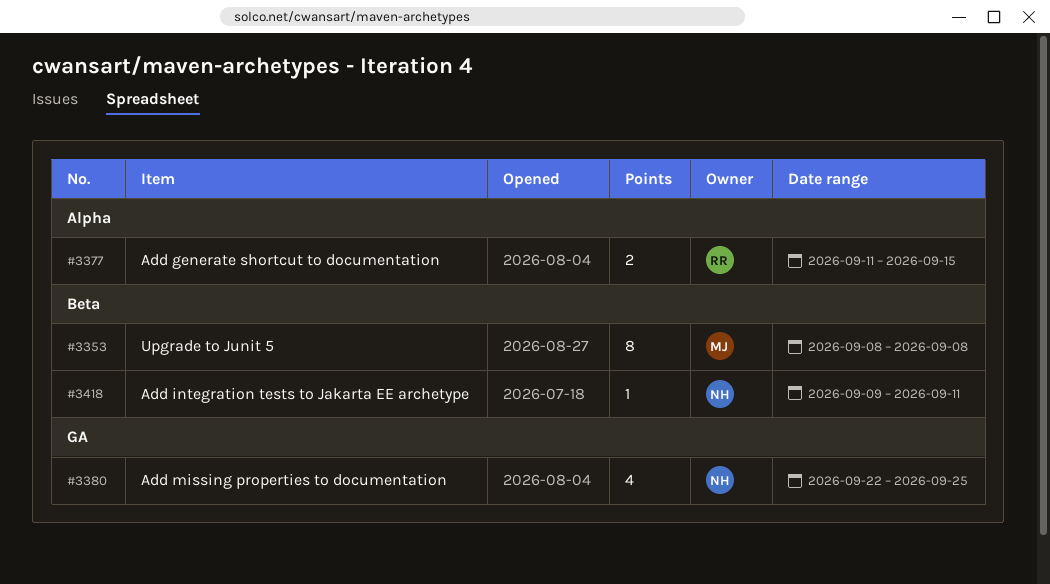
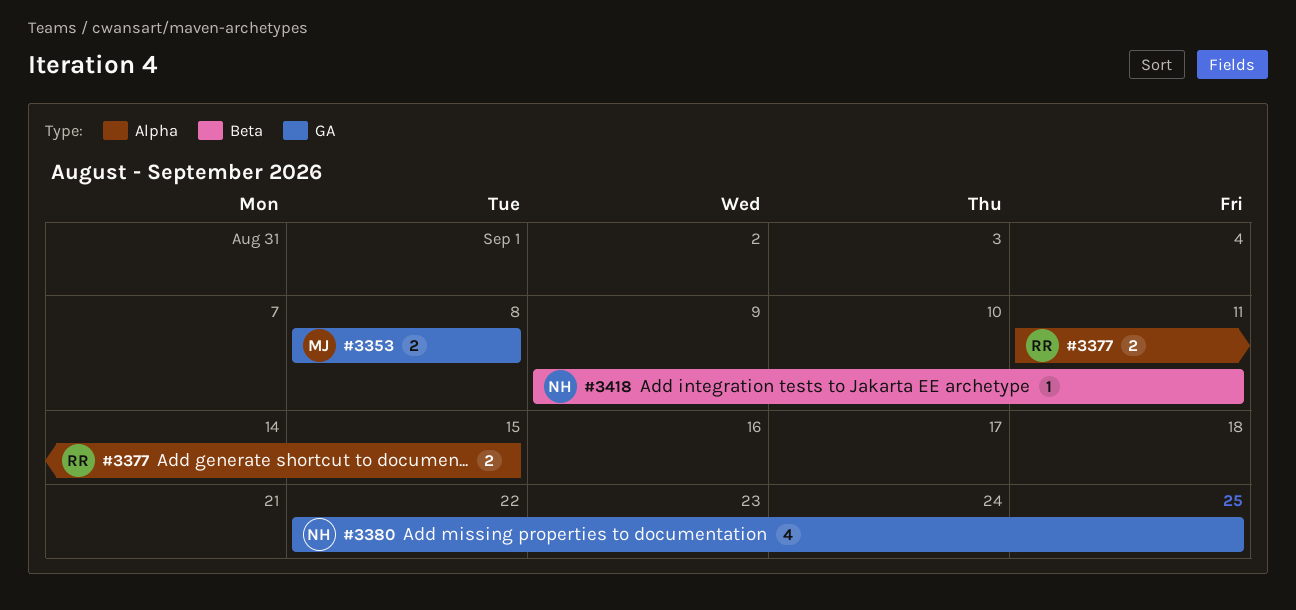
#3353, label: Beta -> GA
#3353, estimate: 8 -> 2

